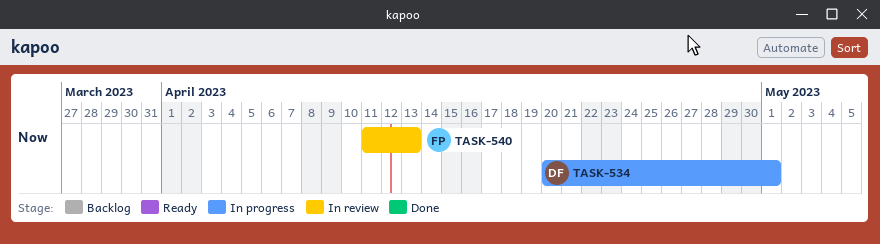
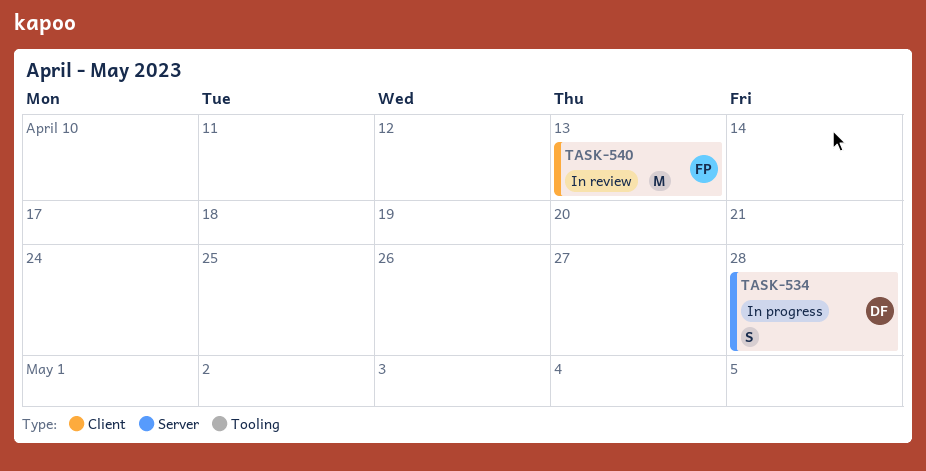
TASK-534, due: May 1 -> Apr 28

